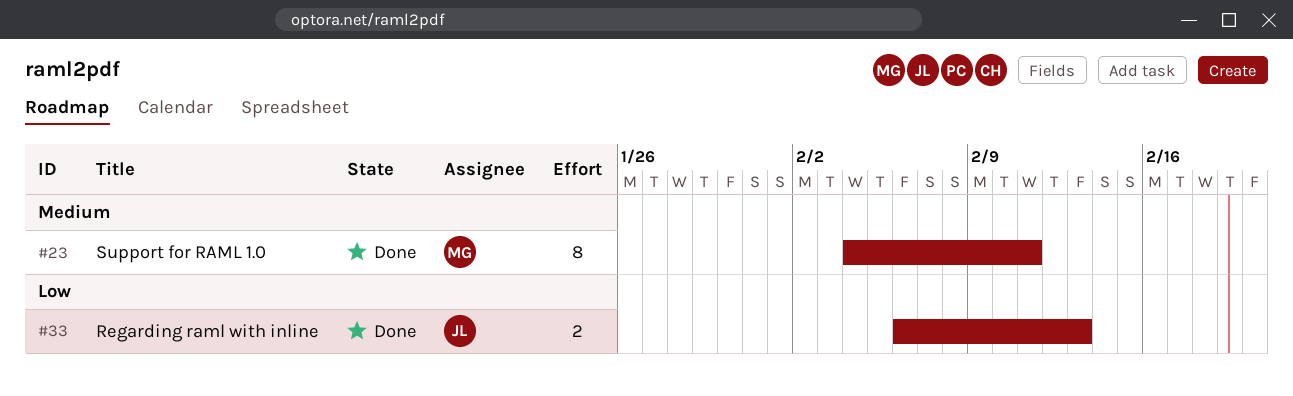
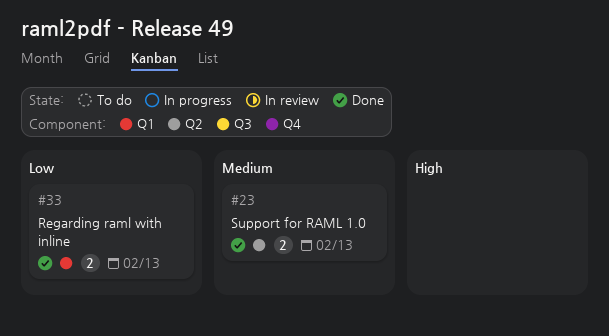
#23, estimate: 8 -> 2
#23, due: Feb 11 -> Feb 13

